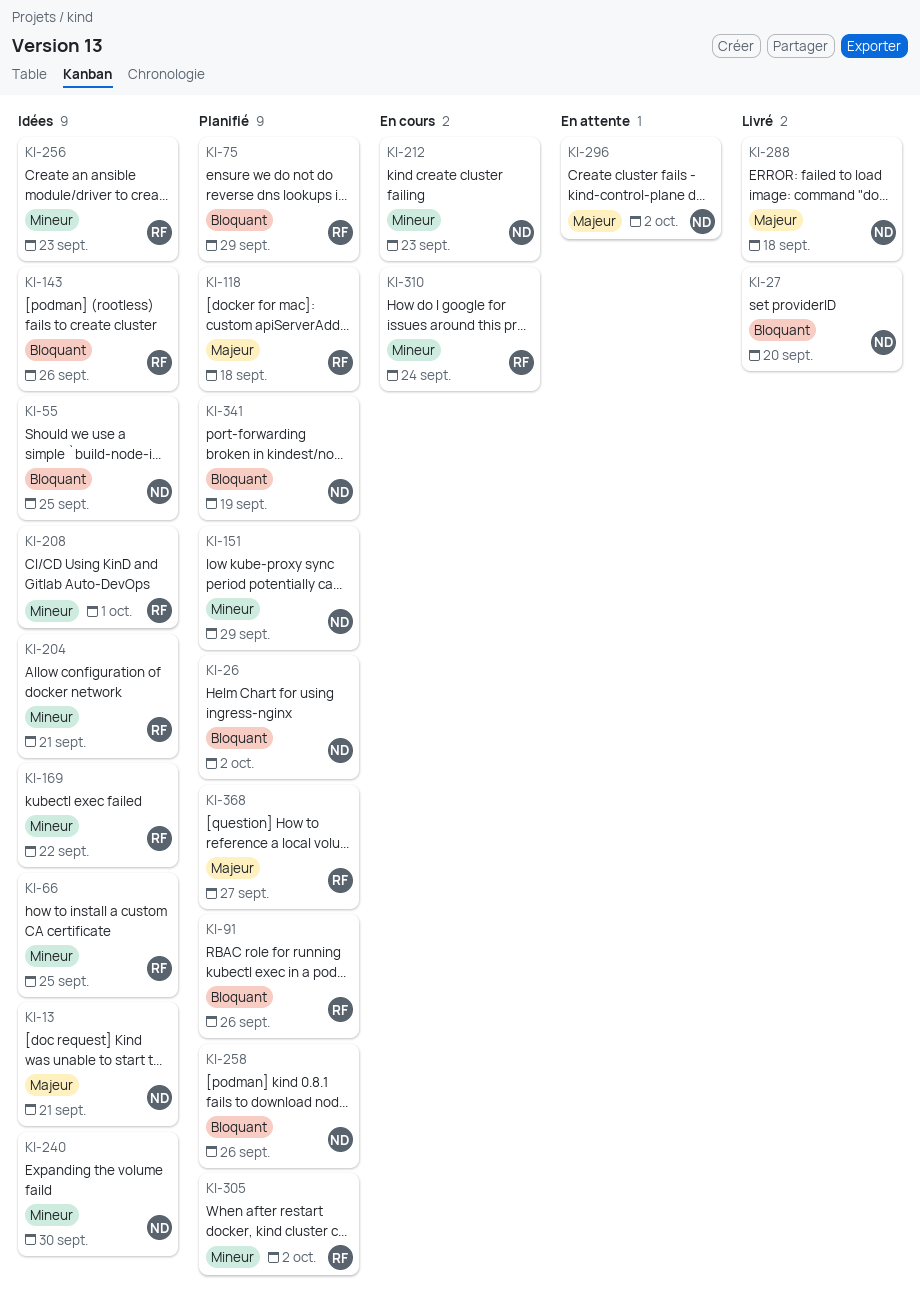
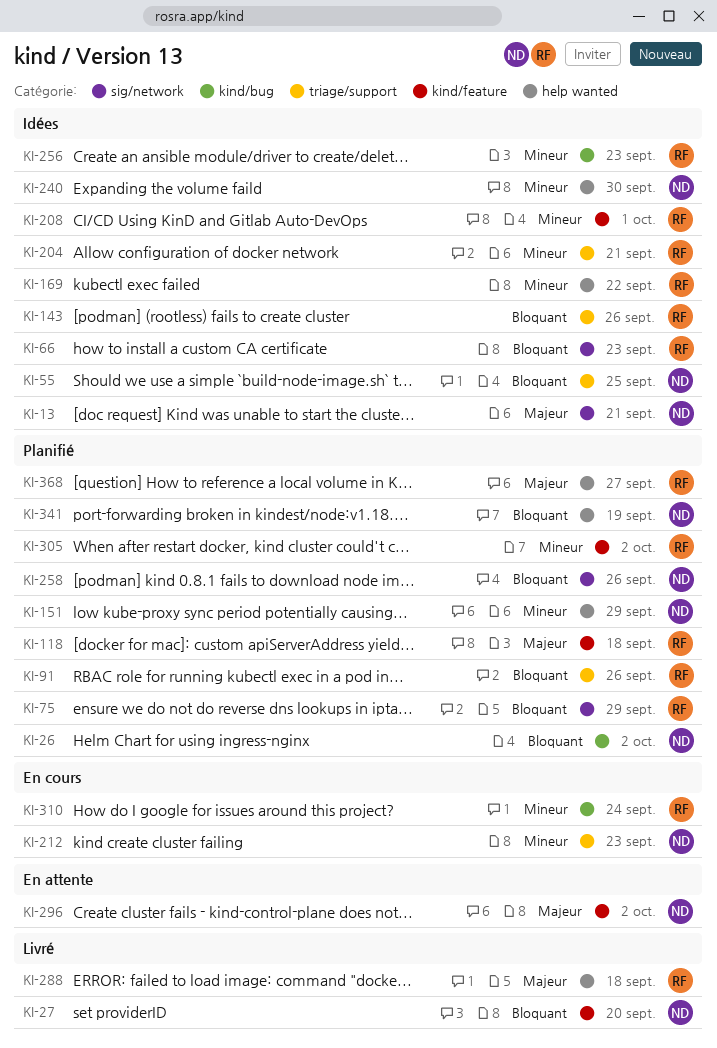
KI-66, priority: Mineur -> Bloquant
KI-66, due: Sep 25 -> Sep 23
KI-288, owner: ND -> RF

